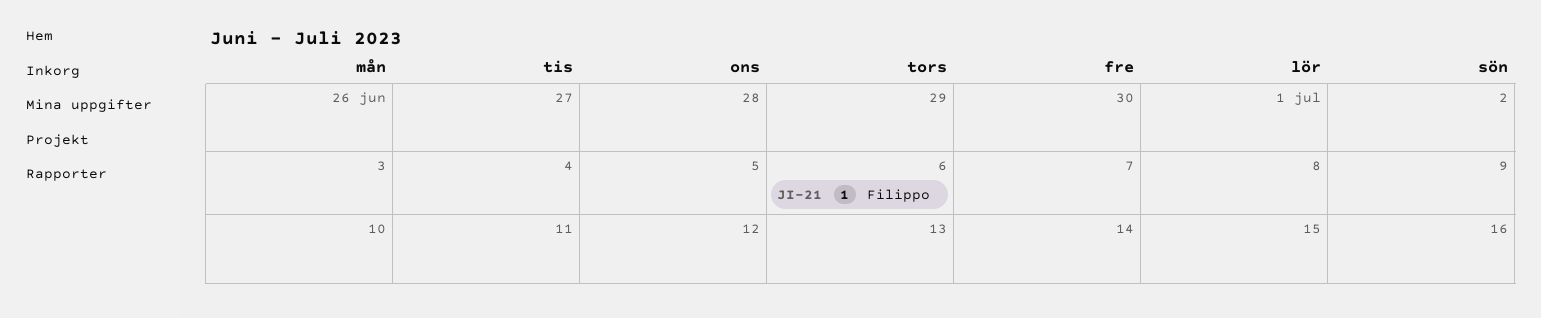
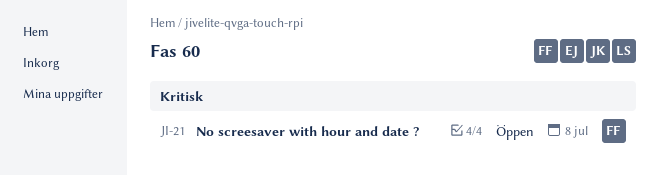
JI-21, due: Jul 6 -> Jul 8

